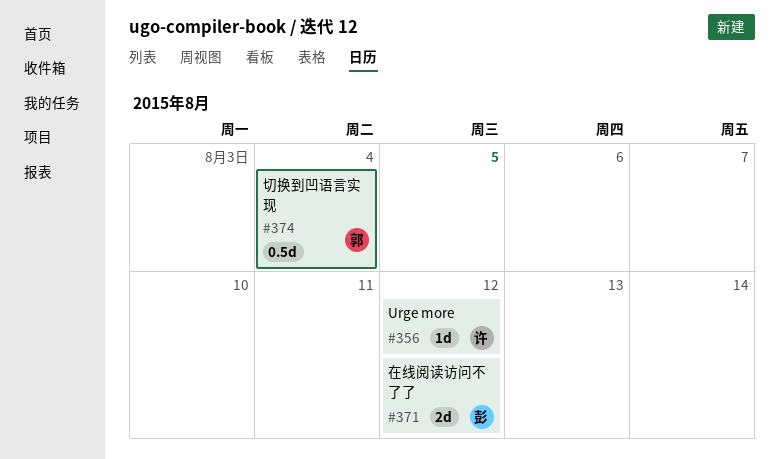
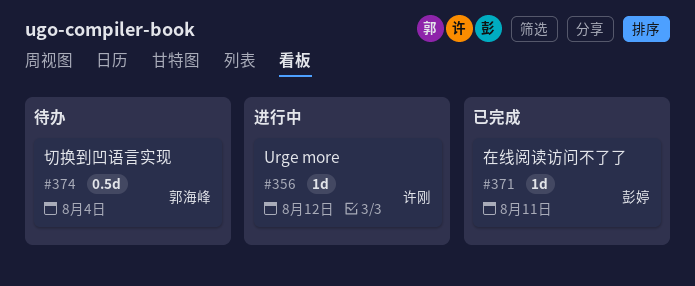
#371, estimate: 2d -> 1d
#371, due: Aug 12 -> Aug 11

